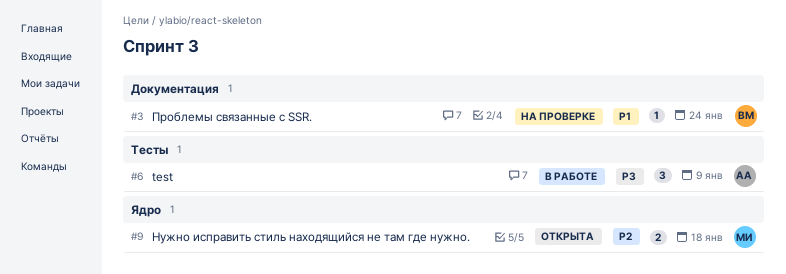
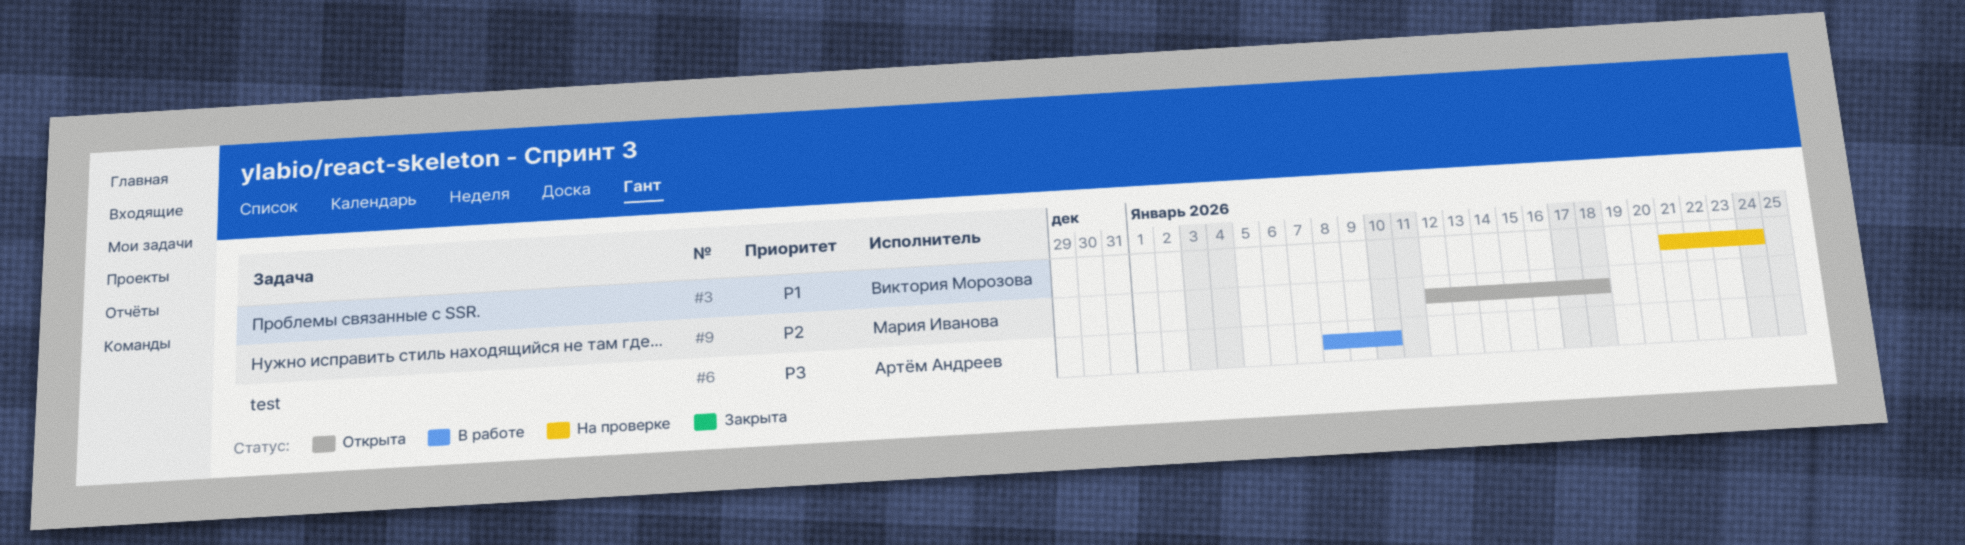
#6, due: Jan 9 -> Jan 10

